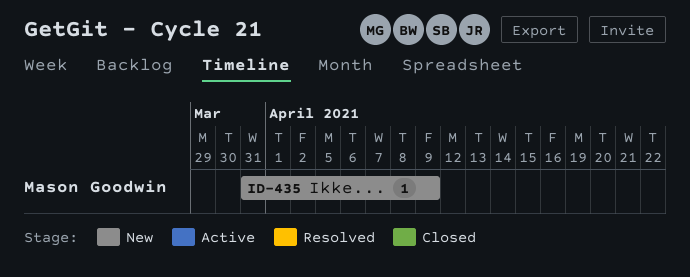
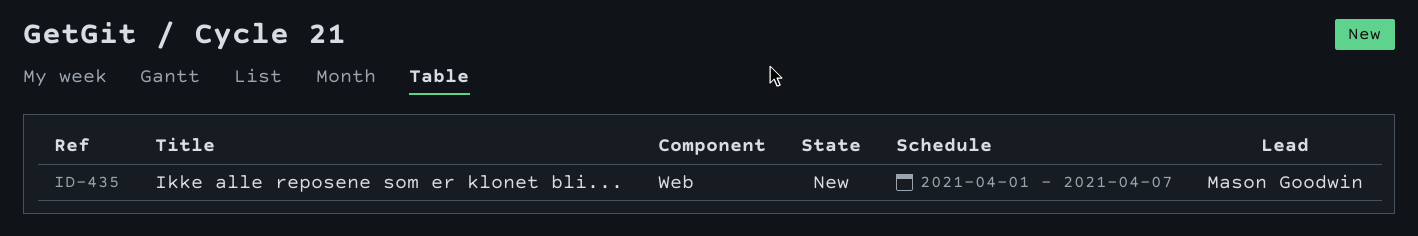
ID-435, start: Mar 31 -> Apr 1
ID-435, due: Apr 9 -> Apr 7

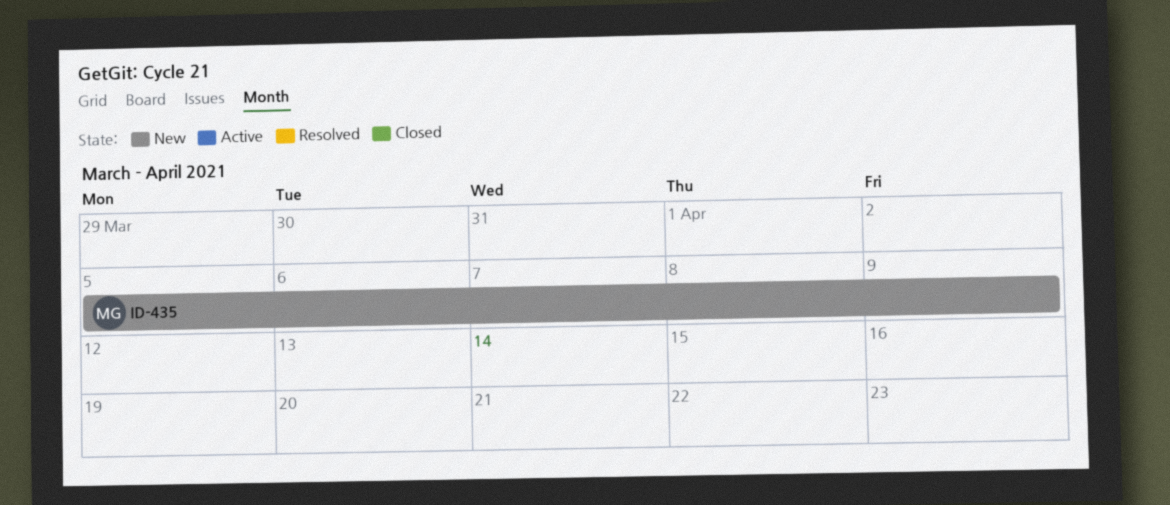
ID-435, start: Apr 1 -> Apr 5
ID-435, due: Apr 7 -> Apr 9

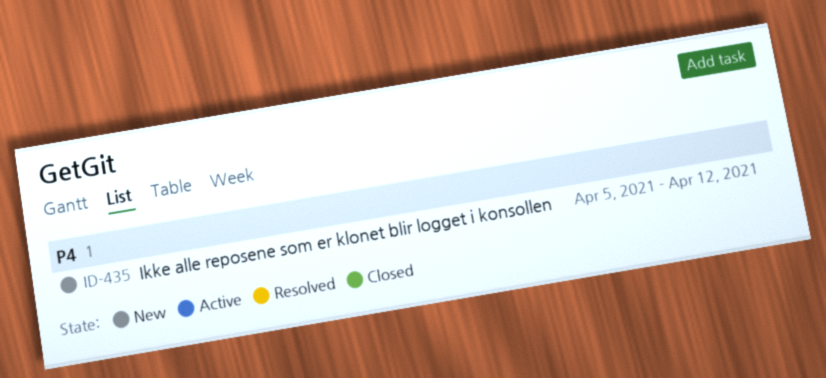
ID-435, due: Apr 9 -> Apr 12

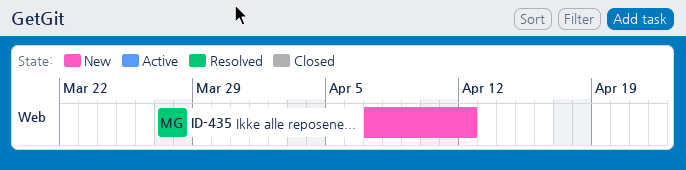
ID-435, start: Apr 5 -> Apr 7

